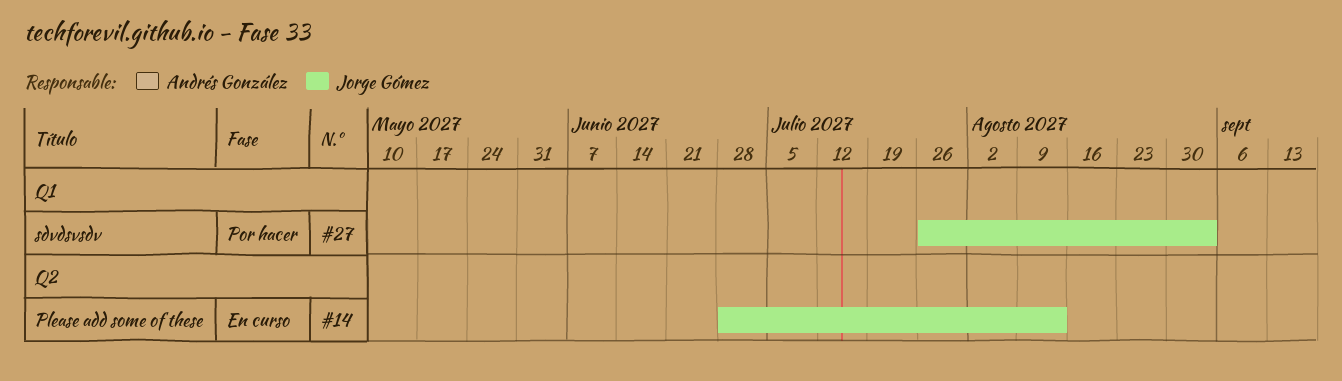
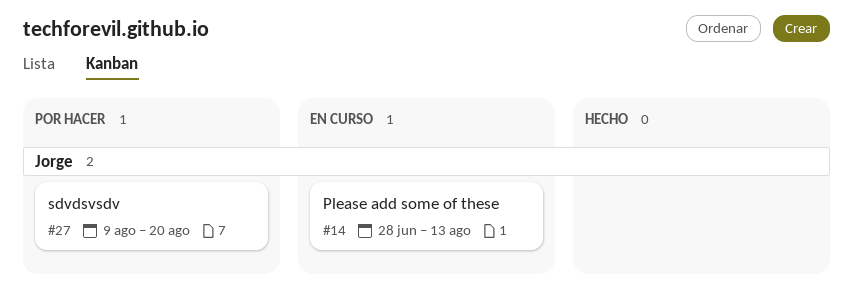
#27, start: Jul 26 -> Aug 9
#27, due: Sep 3 -> Aug 20

